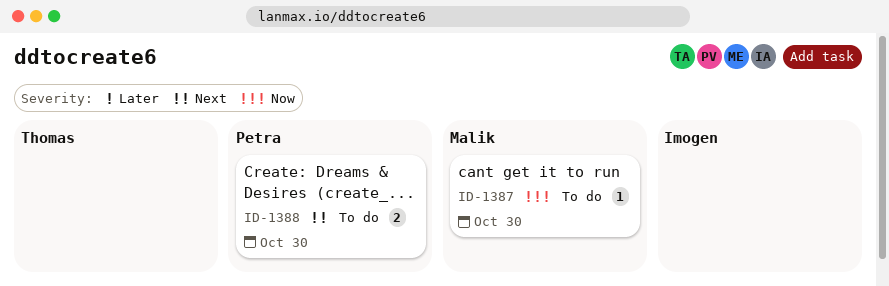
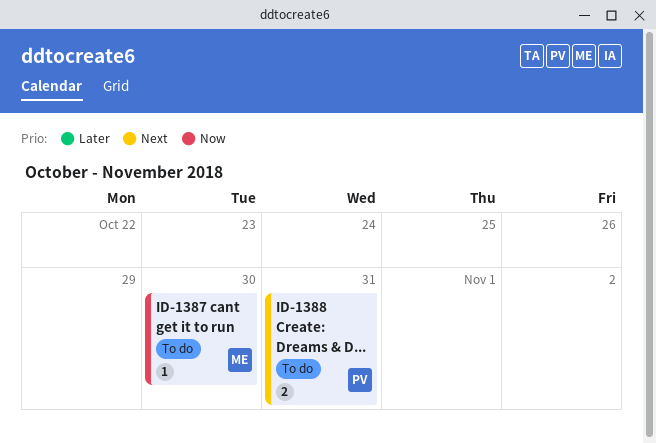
ID-1388, due: Oct 30 -> Oct 31

